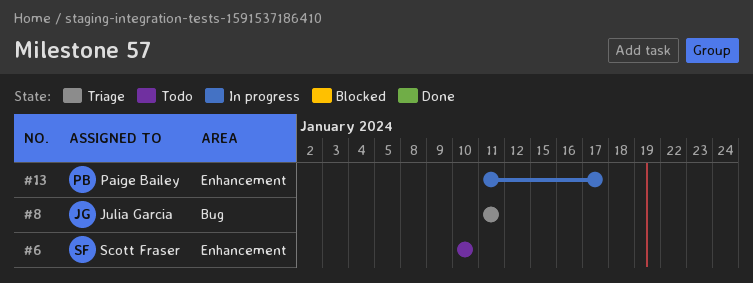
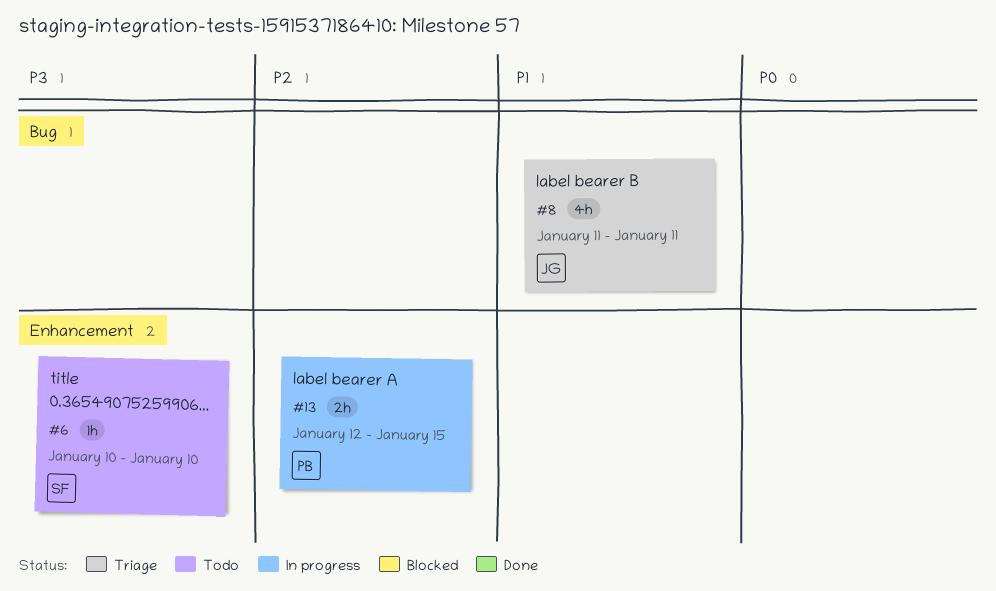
#13, start: Jan 11 -> Jan 12
#13, due: Jan 17 -> Jan 15

